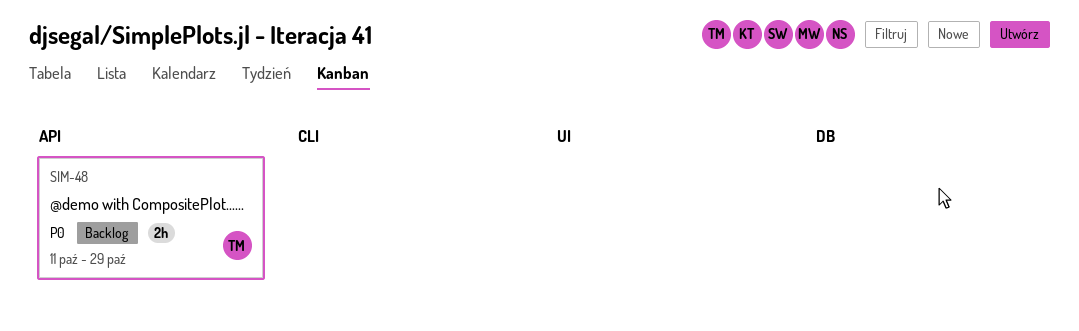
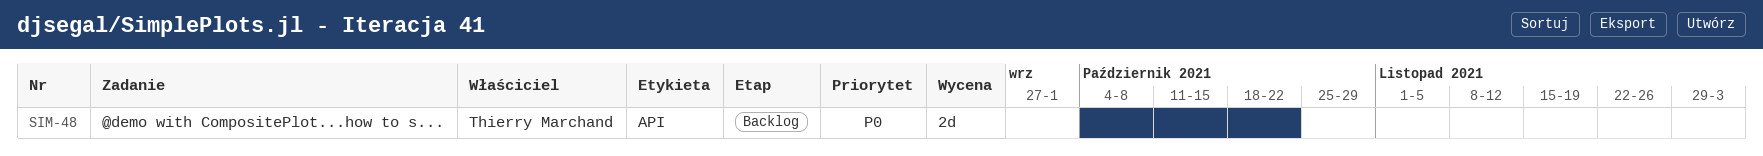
SIM-48, estimate: 2h -> 2d
SIM-48, start: Oct 11 -> Oct 4
SIM-48, due: Oct 29 -> Oct 22

